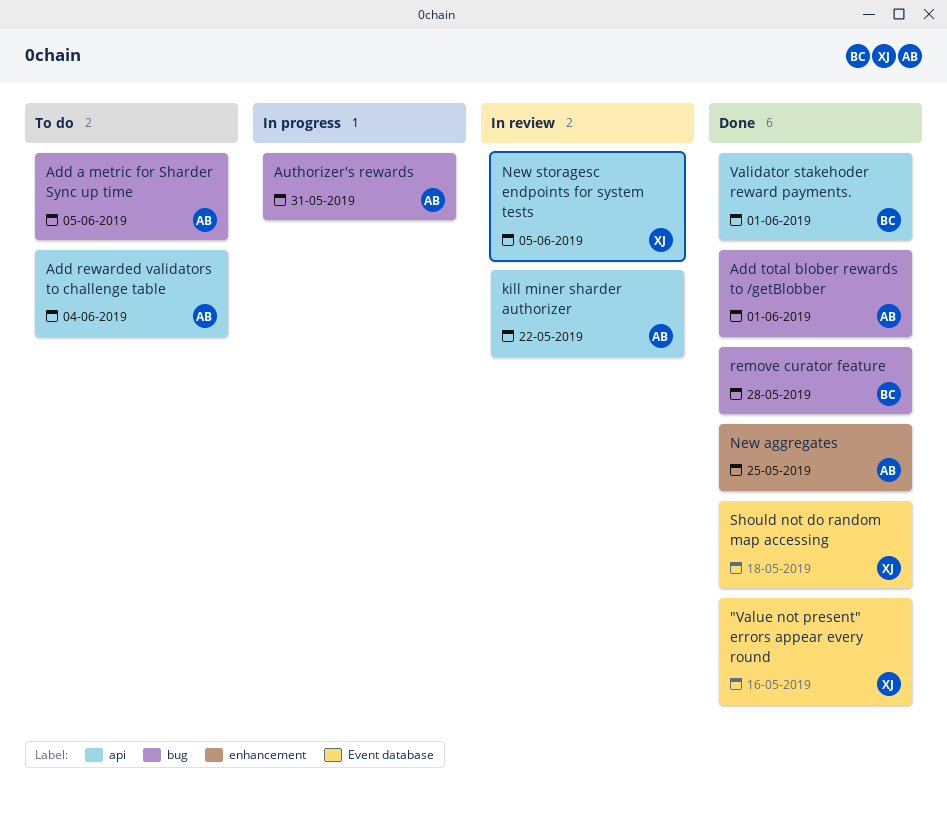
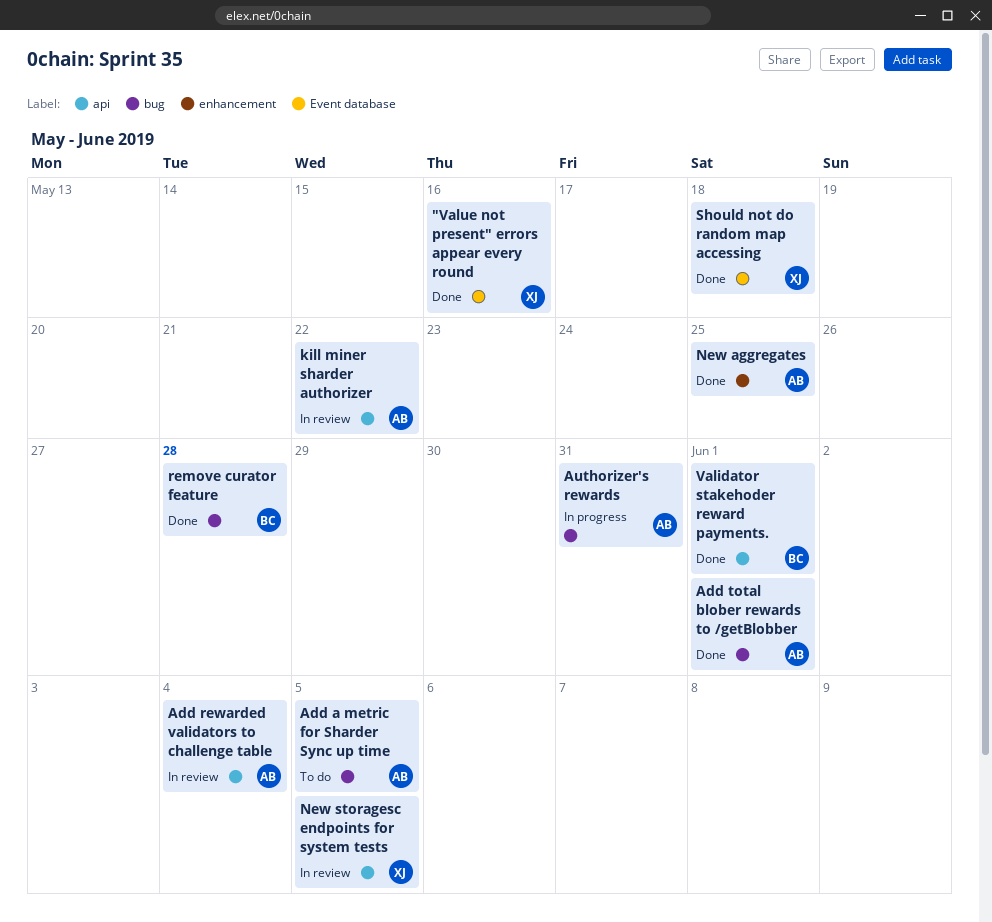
Add rewarded validators to challenge table, status: To do -> In review

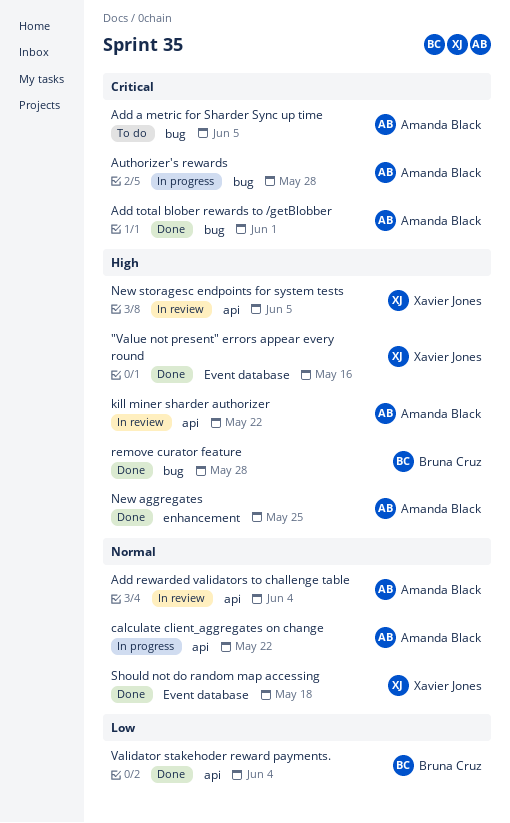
Authorizer's rewards, due: May 31 -> May 28
calculate client_aggregates on change: none -> present
Validator stakehoder reward payments., due: Jun 1 -> Jun 4

